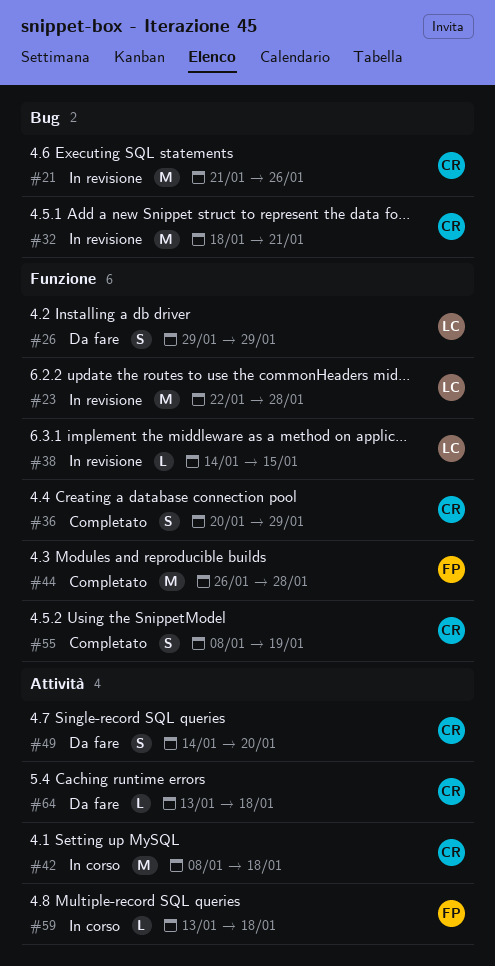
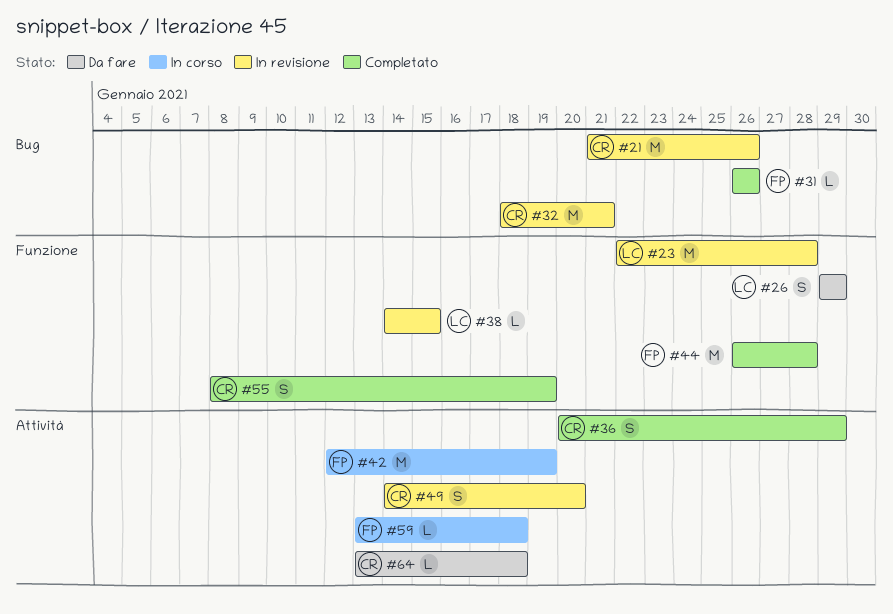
#31: none -> present
#36, label: Funzione -> Attività
#42, owner: CR -> FP
#42, start: Jan 8 -> Jan 12
#42, due: Jan 18 -> Jan 19
#49, status: Da fare -> In revisione

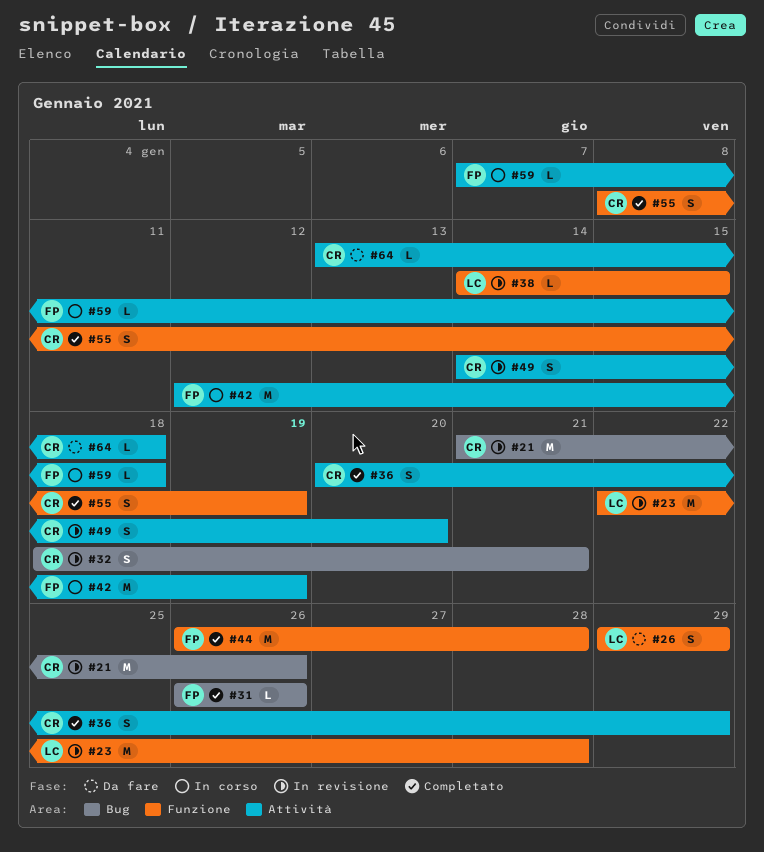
#32, estimate: M -> S
#59, start: Jan 13 -> Jan 7

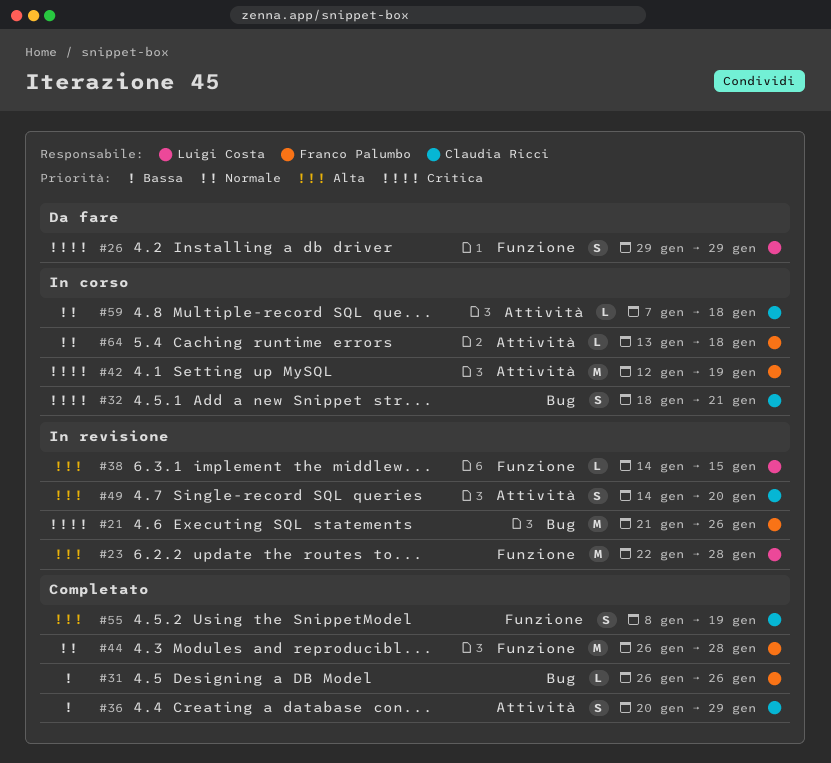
#21, owner: Claudia Ricci -> Franco Palumbo
#32, status: In revisione -> In corso
#59, owner: Franco Palumbo -> Claudia Ricci
#64, status: Da fare -> In corso
#64, owner: Claudia Ricci -> Franco Palumbo

